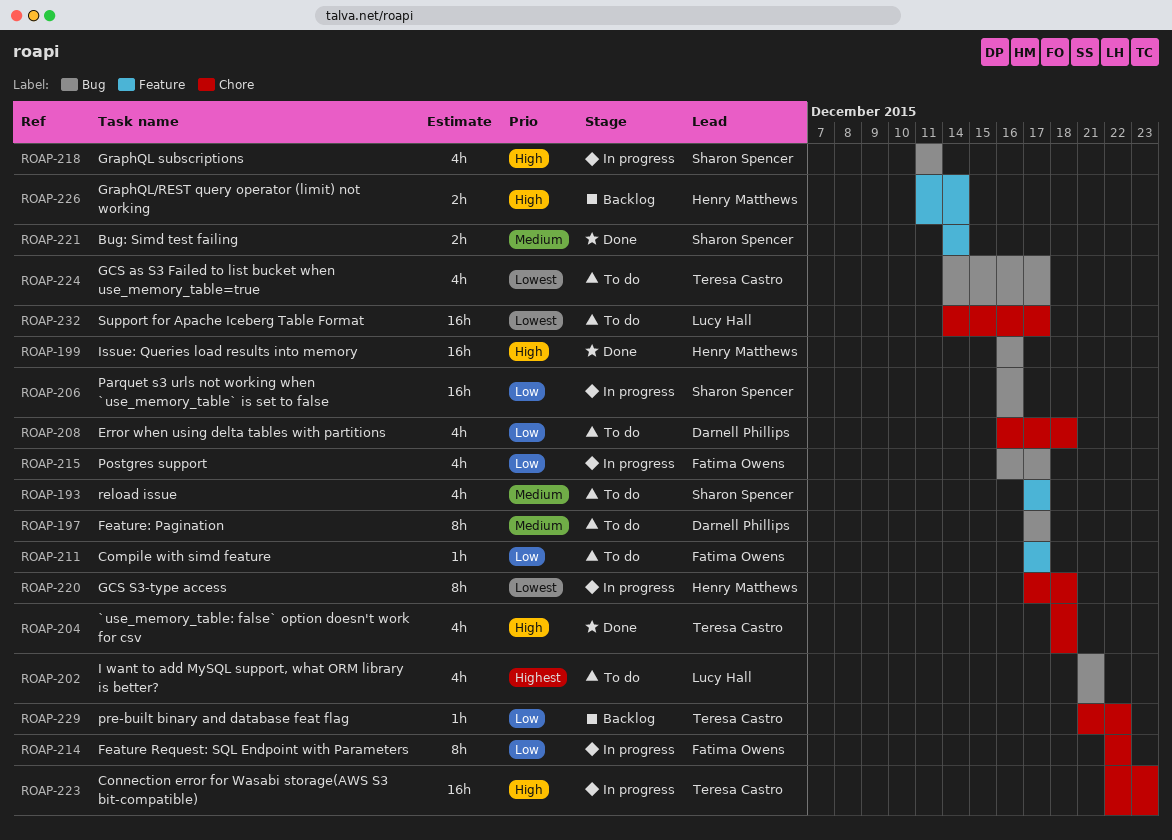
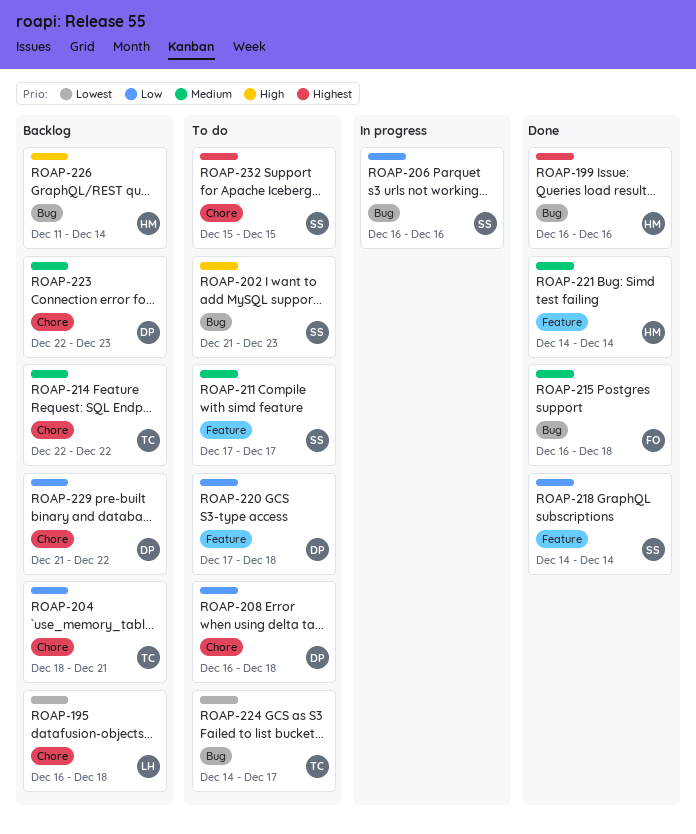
ROAP-193: present -> none
ROAP-195: none -> present
ROAP-197: present -> none
ROAP-199, priority: High -> Highest
ROAP-202, owner: Lucy Hall -> Sharon Spencer
ROAP-202, priority: Highest -> High
ROAP-202, due: Dec 21 -> Dec 23
ROAP-204, status: Done -> Backlog
ROAP-204, priority: High -> Low
ROAP-204, due: Dec 18 -> Dec 21
ROAP-211, owner: Fatima Owens -> Sharon Spencer
ROAP-211, priority: Low -> Medium
ROAP-214, status: In progress -> Backlog
ROAP-214, owner: Fatima Owens -> Teresa Castro
ROAP-214, priority: Low -> Medium
ROAP-215, status: In progress -> Done
ROAP-215, priority: Low -> Medium
ROAP-215, due: Dec 17 -> Dec 18
ROAP-218, status: In progress -> Done
ROAP-218, priority: High -> Low
ROAP-218, label: Bug -> Feature
ROAP-218, start: Dec 11 -> Dec 14
ROAP-218, due: Dec 11 -> Dec 14
ROAP-220, status: In progress -> To do
ROAP-220, owner: Henry Matthews -> Darnell Phillips
ROAP-220, priority: Lowest -> Low
ROAP-220, label: Chore -> Feature
ROAP-221, owner: Sharon Spencer -> Henry Matthews
ROAP-223, status: In progress -> Backlog
ROAP-223, owner: Teresa Castro -> Darnell Phillips
ROAP-223, priority: High -> Medium
ROAP-226, label: Feature -> Bug
ROAP-229, owner: Teresa Castro -> Darnell Phillips
ROAP-232, owner: Lucy Hall -> Sharon Spencer
ROAP-232, priority: Lowest -> Highest
ROAP-232, start: Dec 14 -> Dec 15
ROAP-232, due: Dec 17 -> Dec 15

